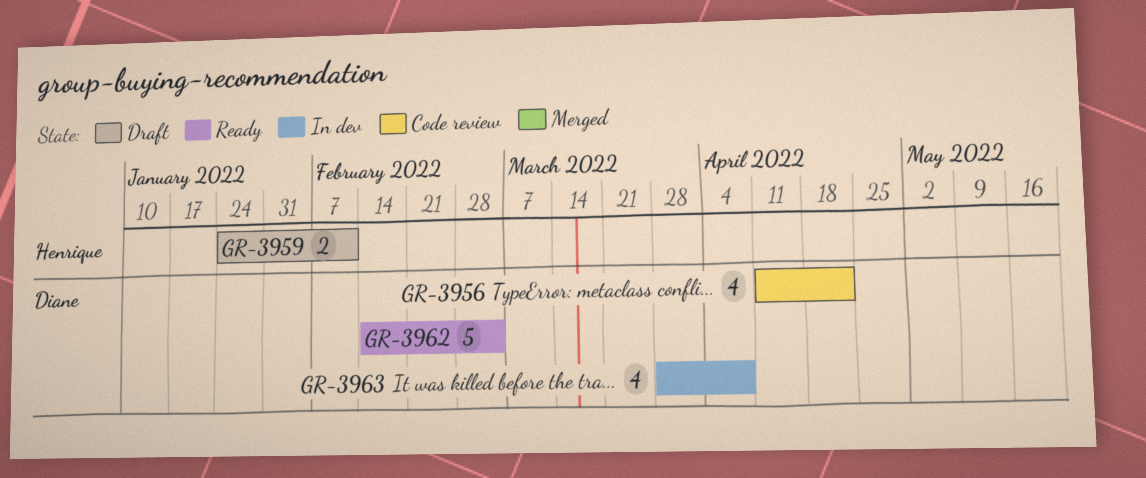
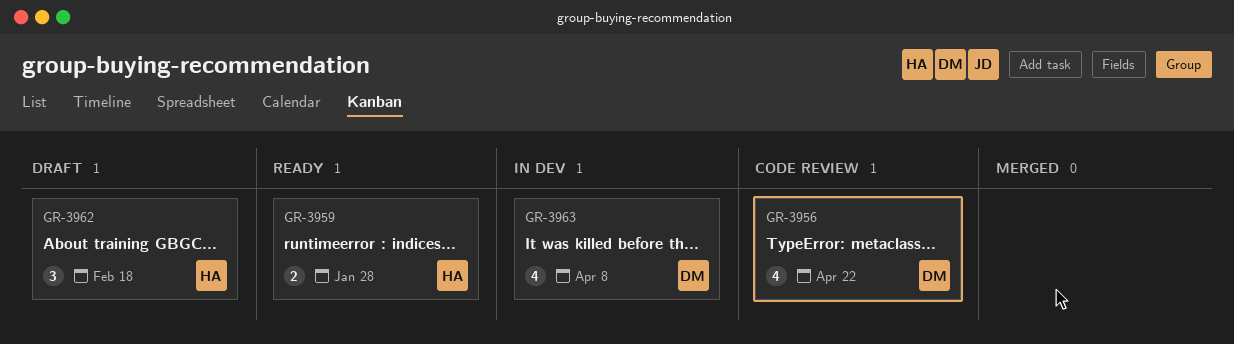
GR-3959, status: Draft -> Ready
GR-3959, due: Feb 11 -> Jan 28
GR-3962, status: Ready -> Draft
GR-3962, owner: Diane -> Henrique
GR-3962, estimate: 5 -> 3
GR-3962, due: Mar 4 -> Feb 18

